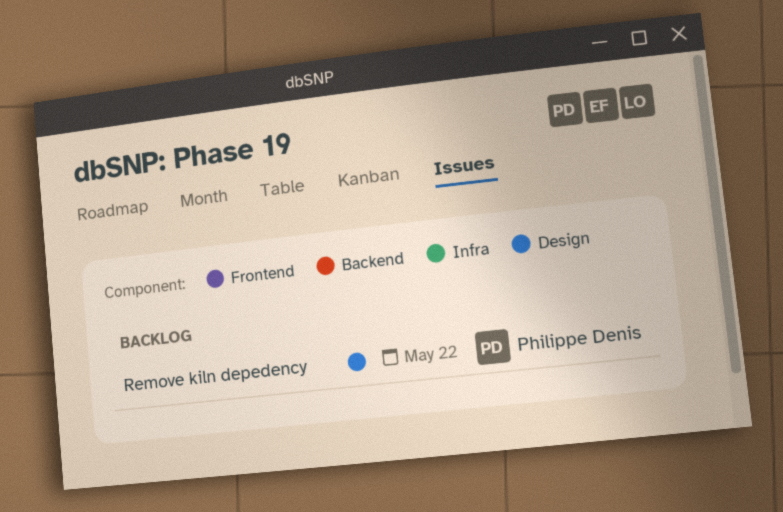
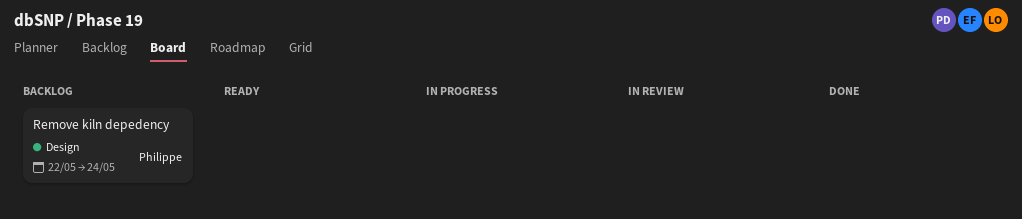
Remove kiln depedency, due: May 22 -> May 24

